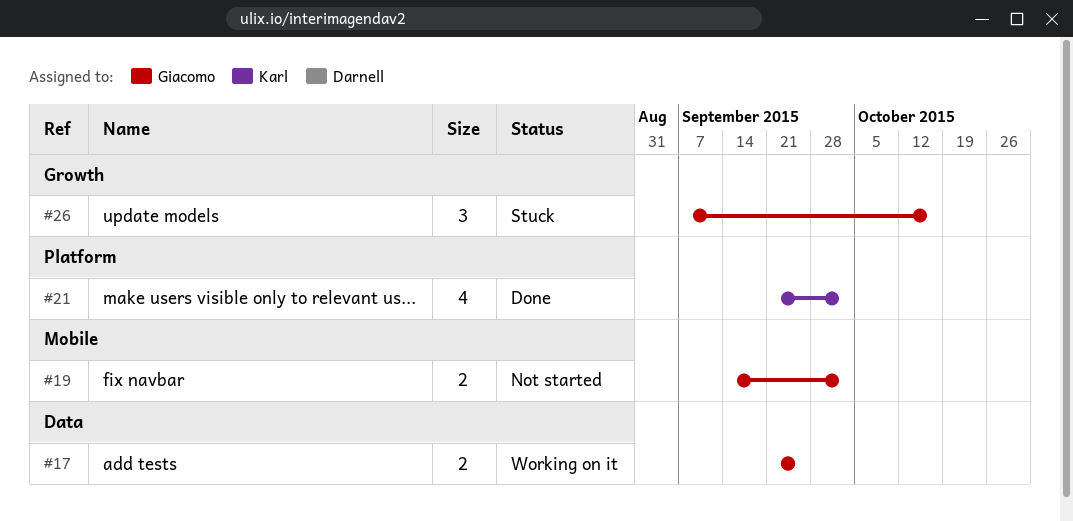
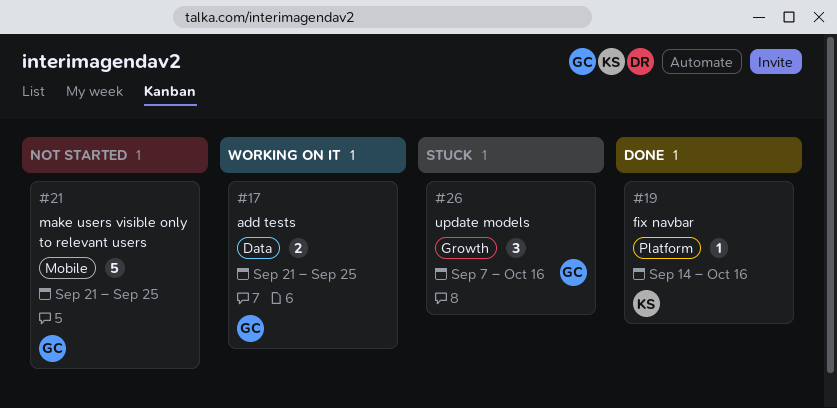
#19, status: Not started -> Done
#19, owner: Giacomo -> Karl
#19, label: Mobile -> Platform
#19, estimate: 2 -> 1
#19, due: Oct 2 -> Oct 16
#21, status: Done -> Not started
#21, owner: Karl -> Giacomo
#21, label: Platform -> Mobile
#21, estimate: 4 -> 5
#21, due: Oct 2 -> Sep 25

